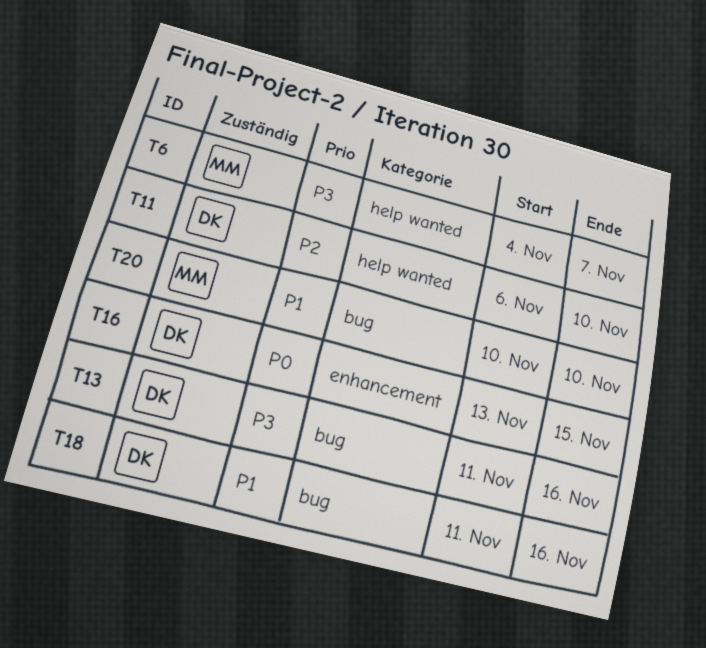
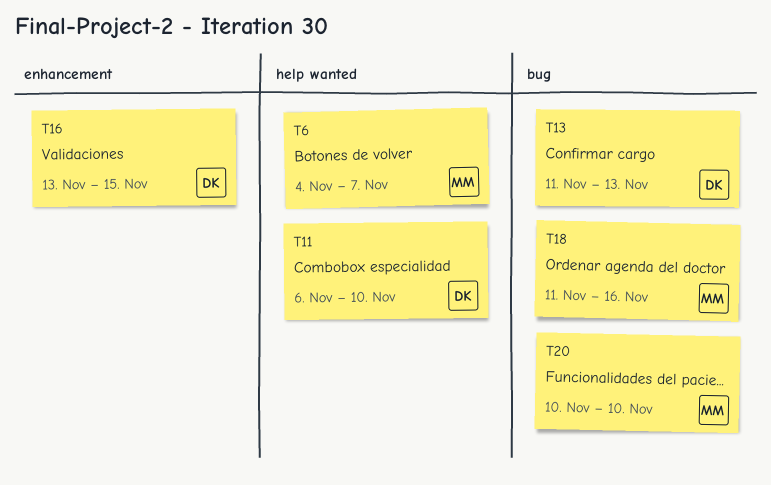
T13, due: Nov 16 -> Nov 13
T18, owner: DK -> MM

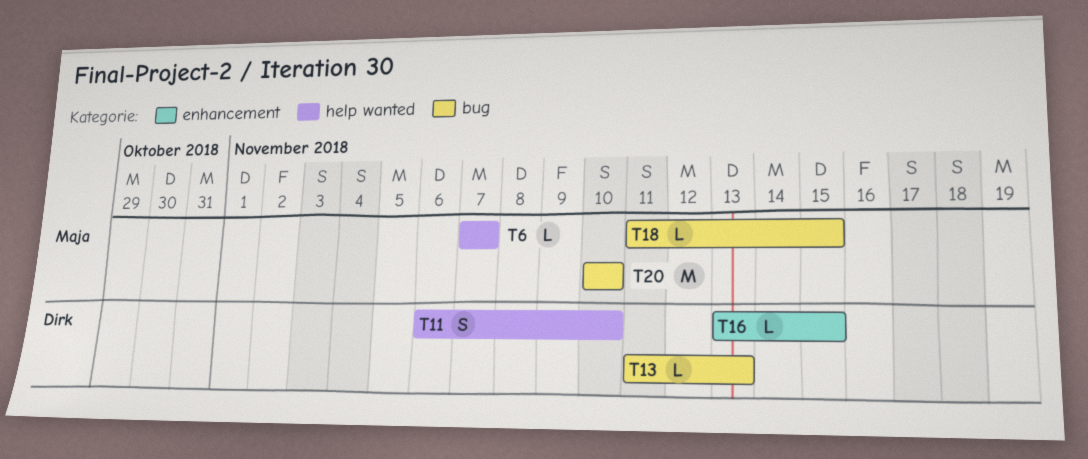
T6, start: Nov 4 -> Nov 7
T18, due: Nov 16 -> Nov 15

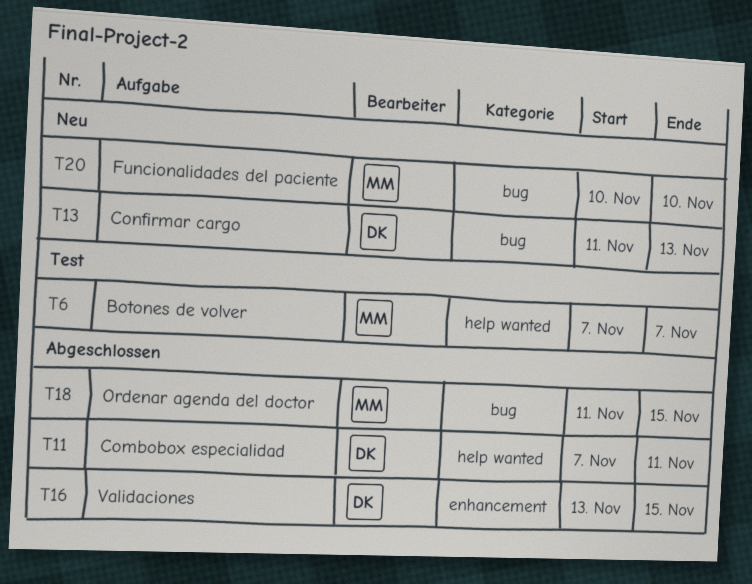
T11, start: Nov 6 -> Nov 7
T11, due: Nov 10 -> Nov 11

